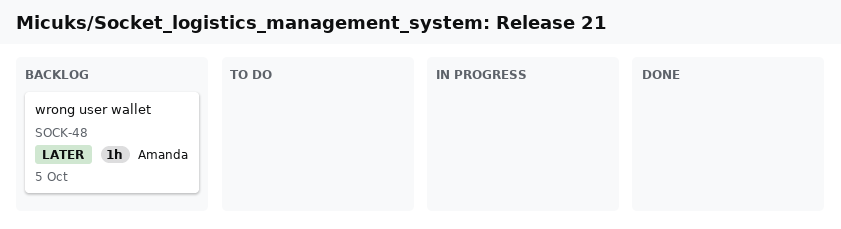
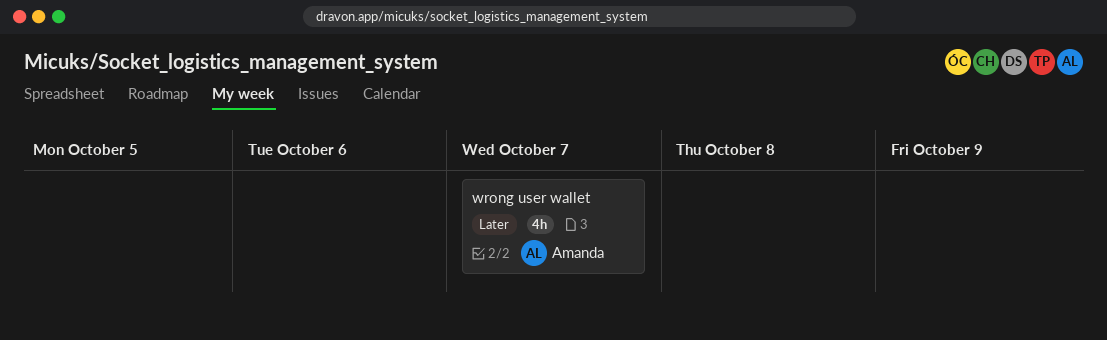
wrong user wallet, estimate: 1h -> 4h
wrong user wallet, due: Oct 5 -> Oct 7

